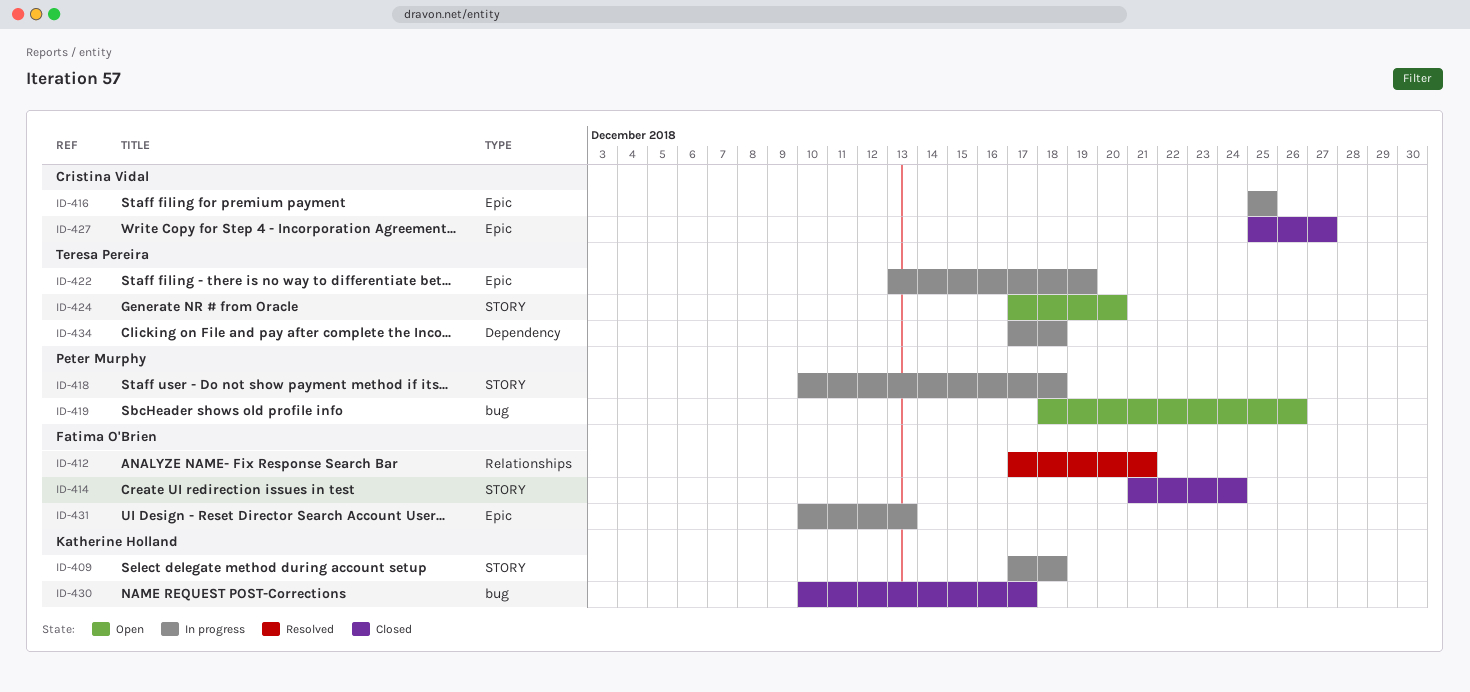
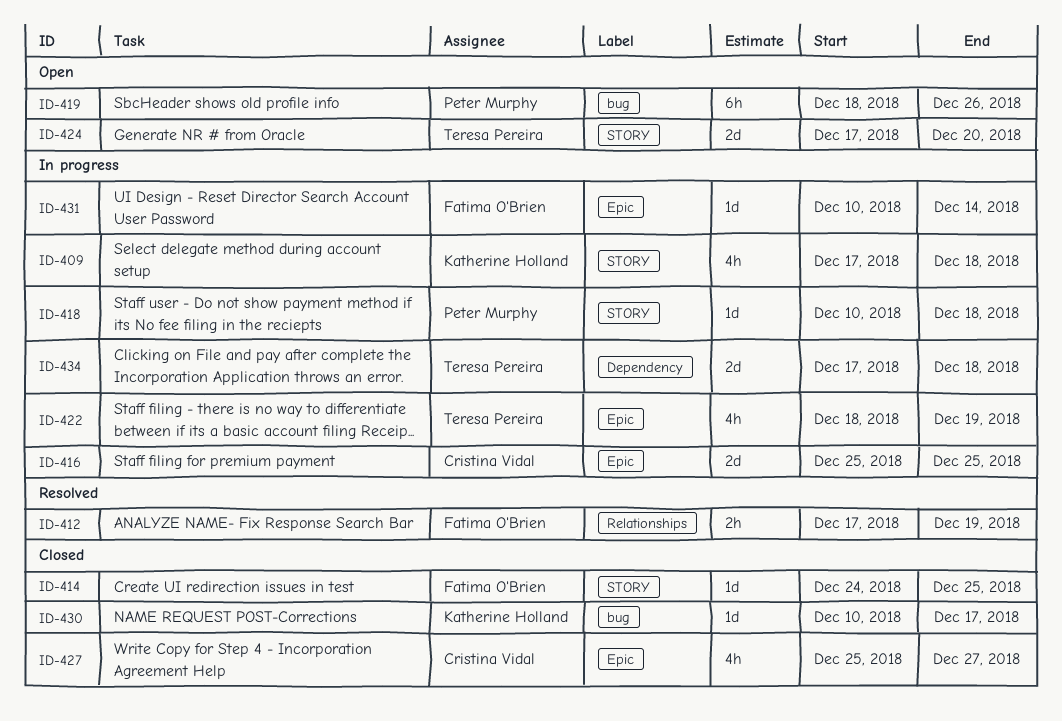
ID-412, due: Dec 21 -> Dec 19
ID-414, start: Dec 21 -> Dec 24
ID-414, due: Dec 24 -> Dec 25
ID-422, start: Dec 13 -> Dec 18
ID-431, due: Dec 13 -> Dec 14

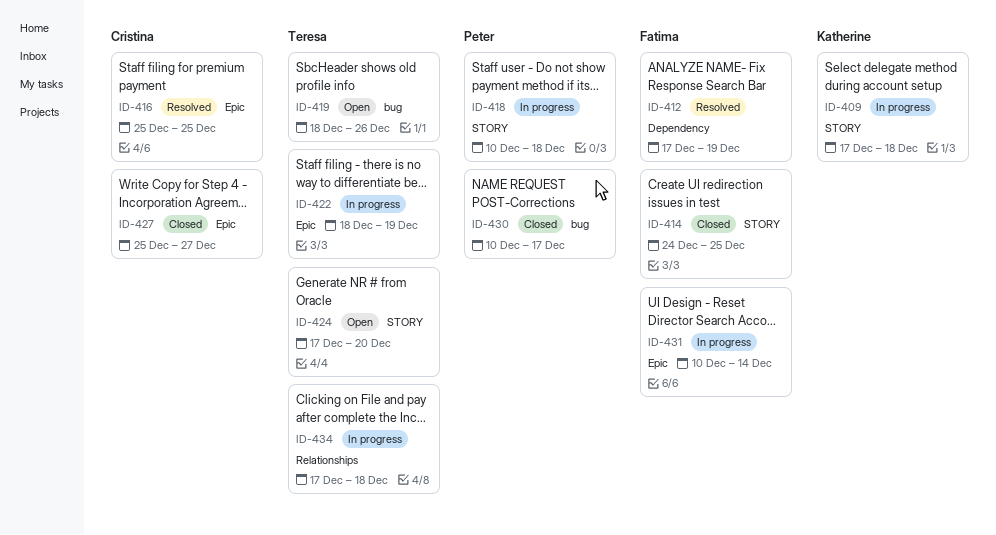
ID-412, label: Relationships -> Dependency
ID-416, status: In progress -> Resolved
ID-419, owner: Peter Murphy -> Teresa Pereira
ID-430, owner: Katherine Holland -> Peter Murphy
ID-434, label: Dependency -> Relationships

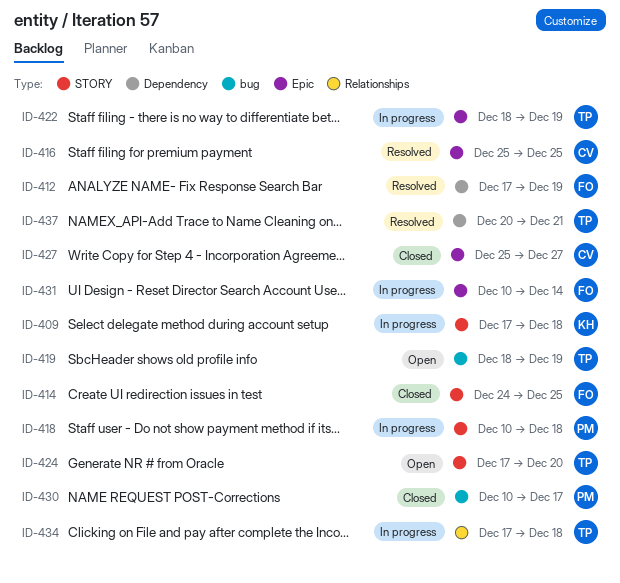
ID-419, due: Dec 26 -> Dec 19
ID-437: none -> present

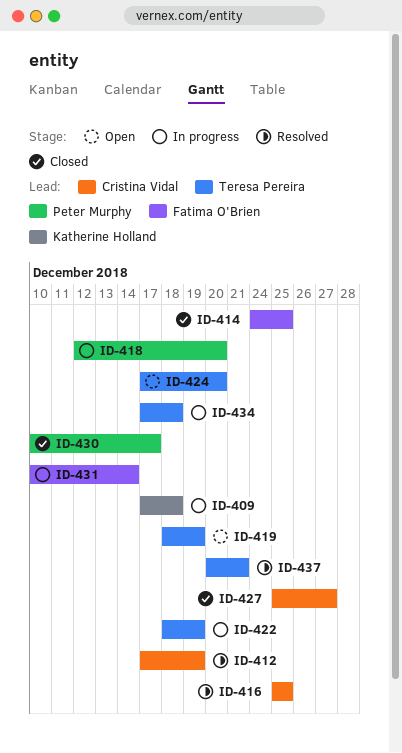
ID-412, owner: Fatima O'Brien -> Cristina Vidal
ID-418, start: Dec 10 -> Dec 12
ID-418, due: Dec 18 -> Dec 20

